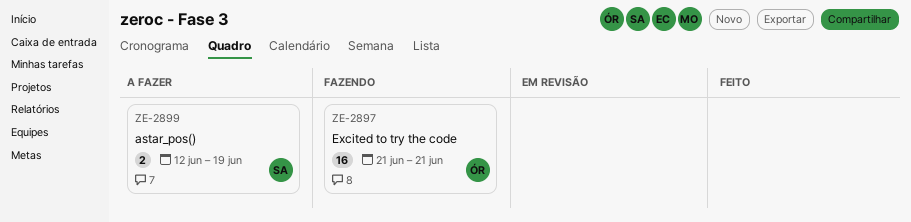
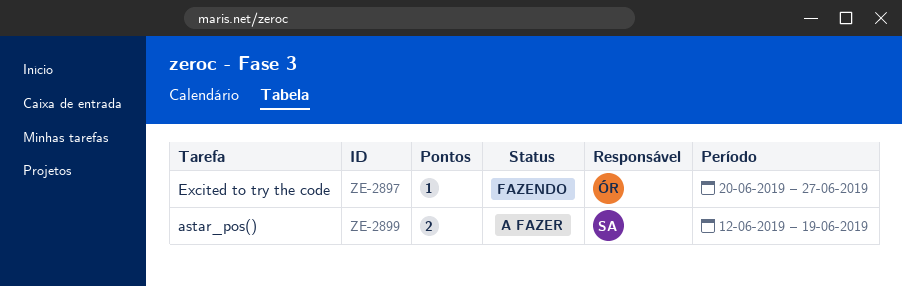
ZE-2897, estimate: 16 -> 1
ZE-2897, start: Jun 21 -> Jun 20
ZE-2897, due: Jun 21 -> Jun 27

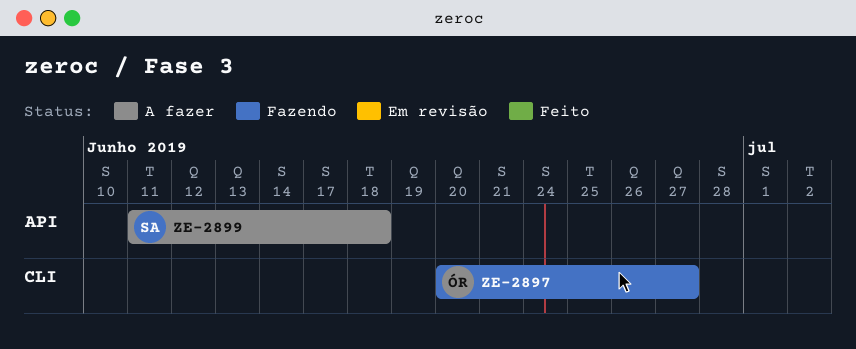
ZE-2899, start: Jun 12 -> Jun 11
ZE-2899, due: Jun 19 -> Jun 18

